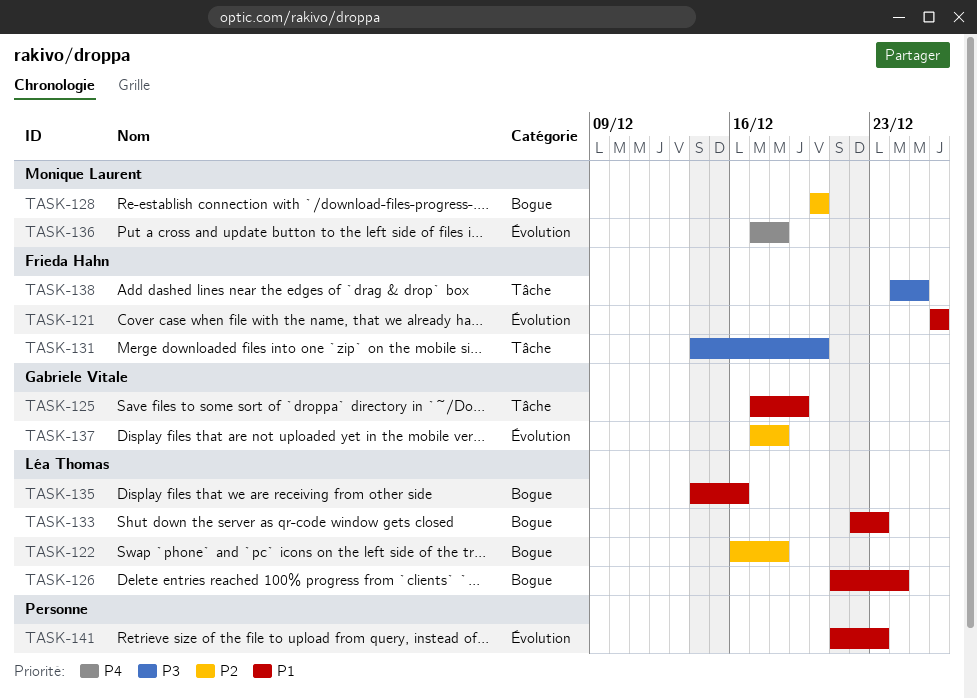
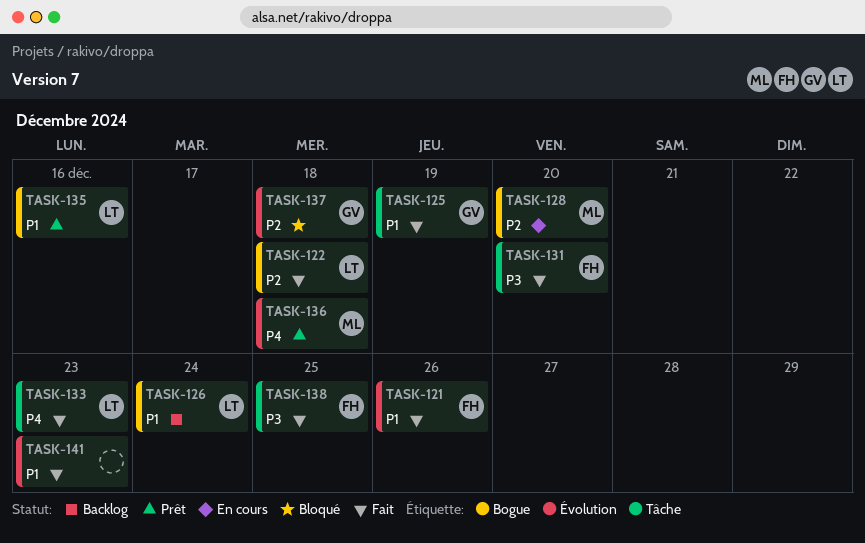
TASK-133, priority: P1 -> P4
TASK-133, label: Bogue -> Tâche

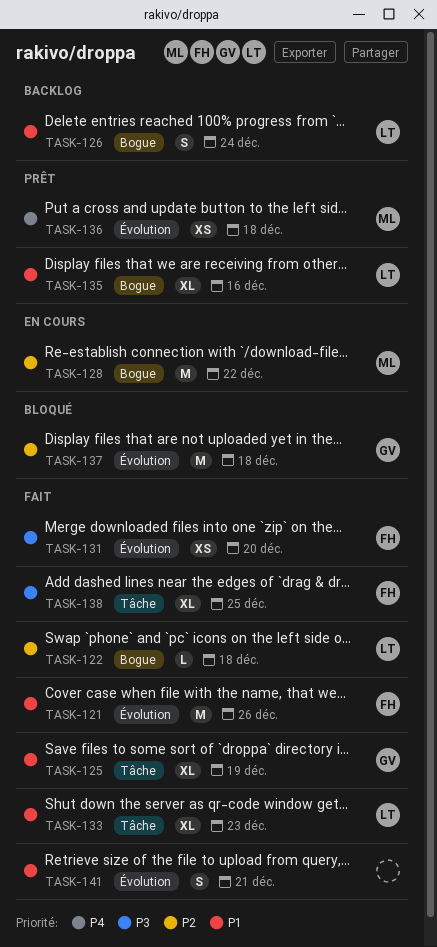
TASK-128, due: Dec 20 -> Dec 22
TASK-131, label: Tâche -> Évolution
TASK-133, priority: P4 -> P1
TASK-141, due: Dec 23 -> Dec 21

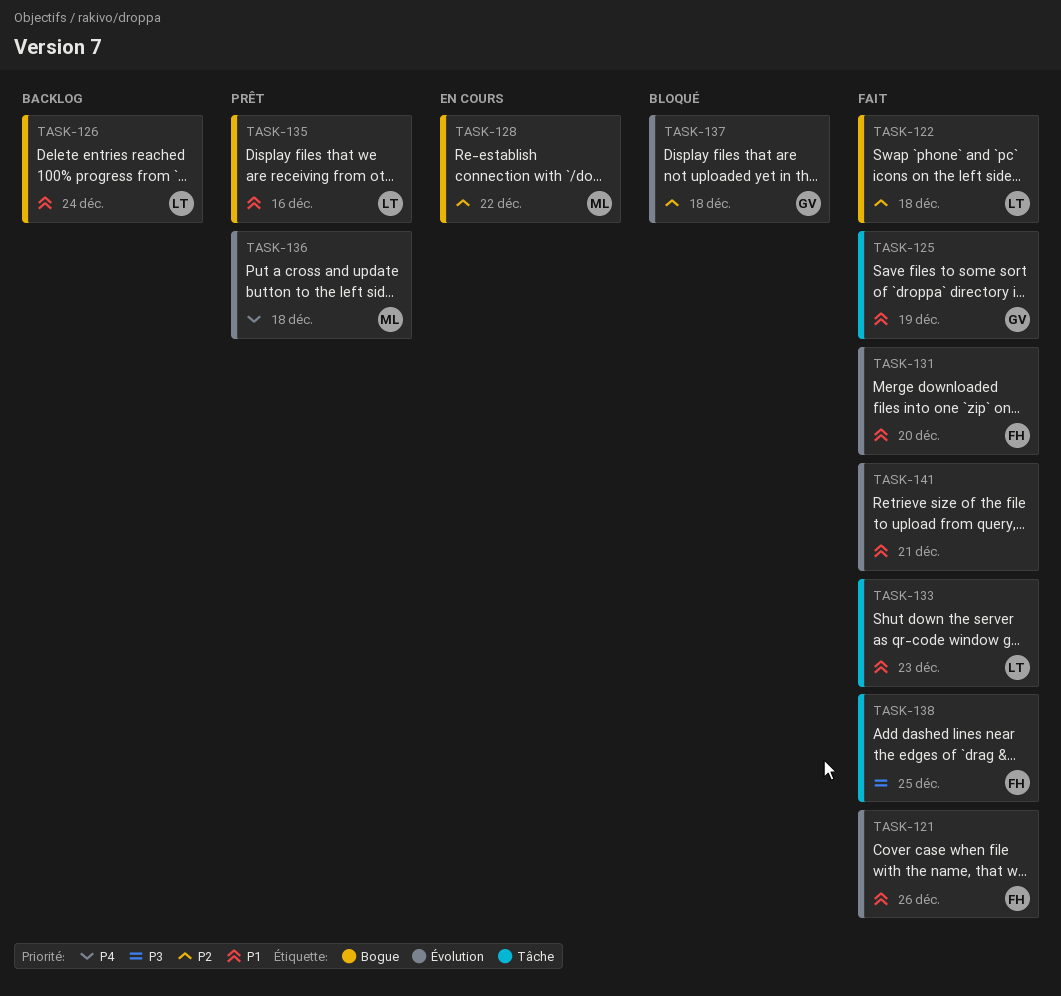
TASK-131, priority: P3 -> P1

